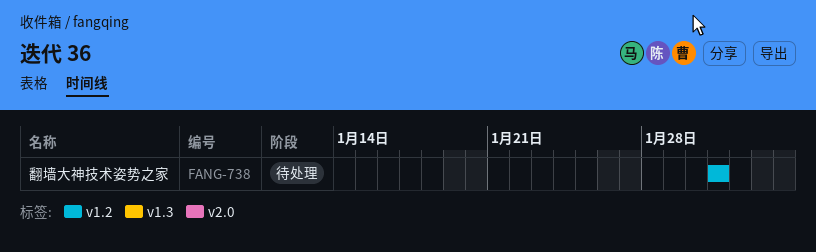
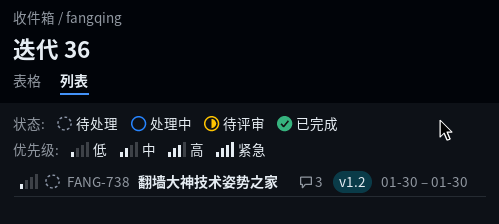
FANG-738, start: Jan 31 -> Jan 30
FANG-738, due: Jan 31 -> Jan 30

